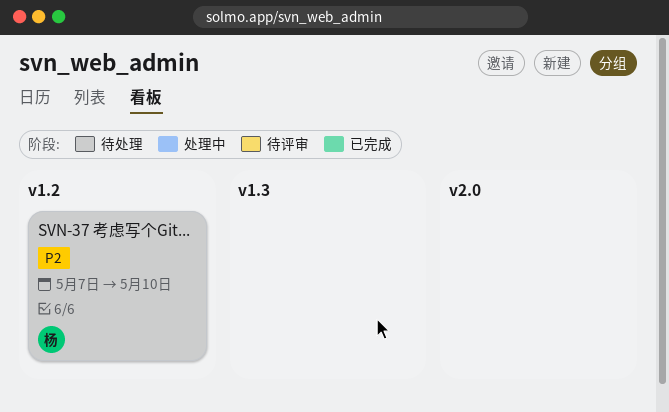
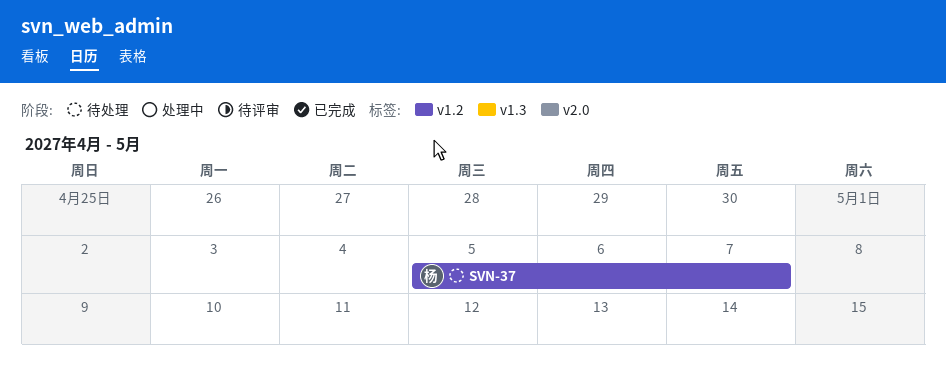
SVN-37, start: May 7 -> May 5
SVN-37, due: May 10 -> May 7

